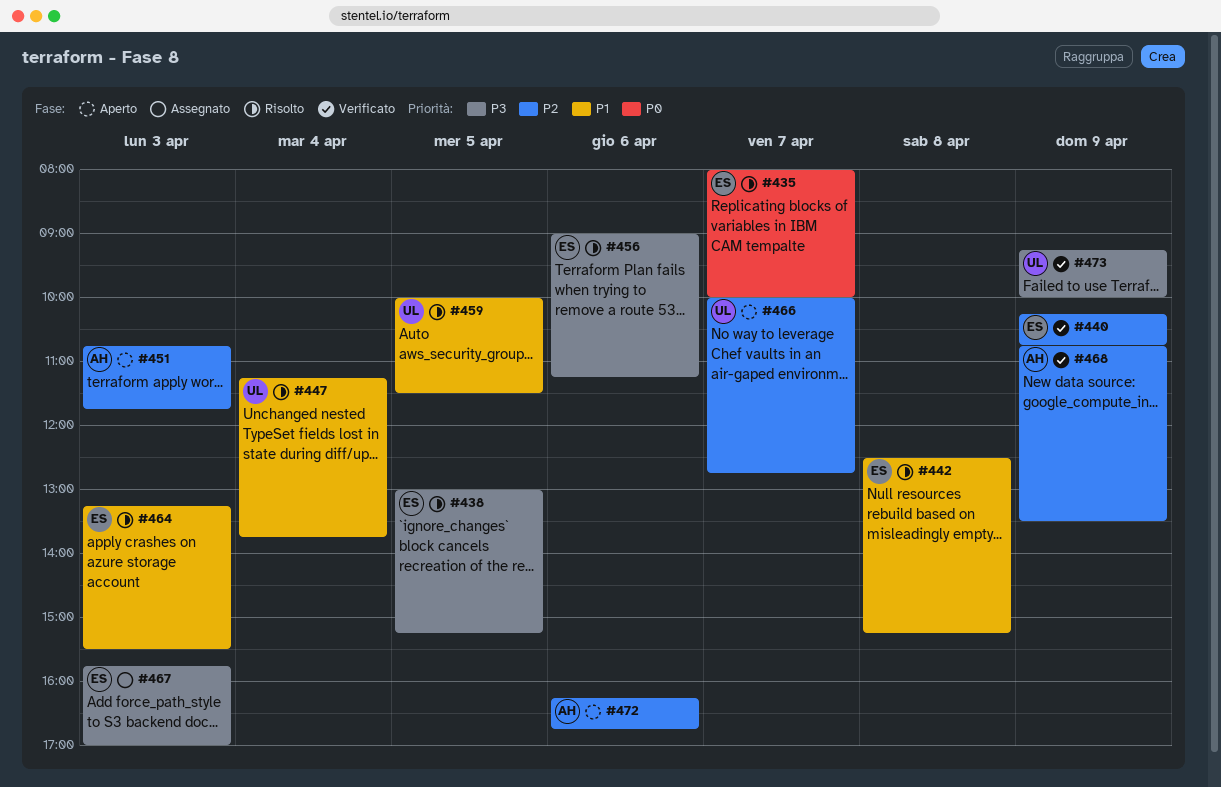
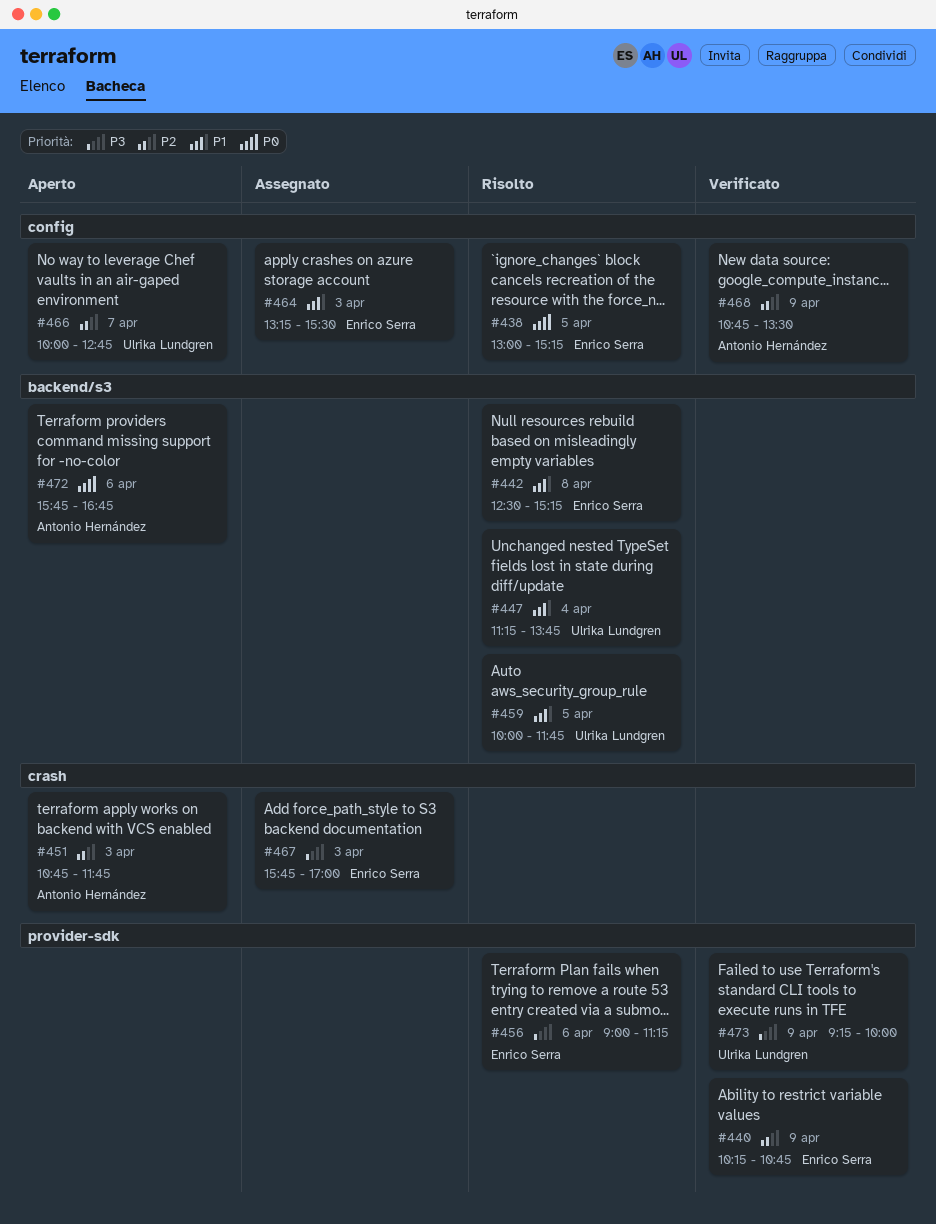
#435: present -> none
#438, priority: P3 -> P0
#459, ends: 11:30 -> 11:45
#464, status: Risolto -> Assegnato
#472, priority: P2 -> P0
#472, begins: 16:15 -> 15:45

